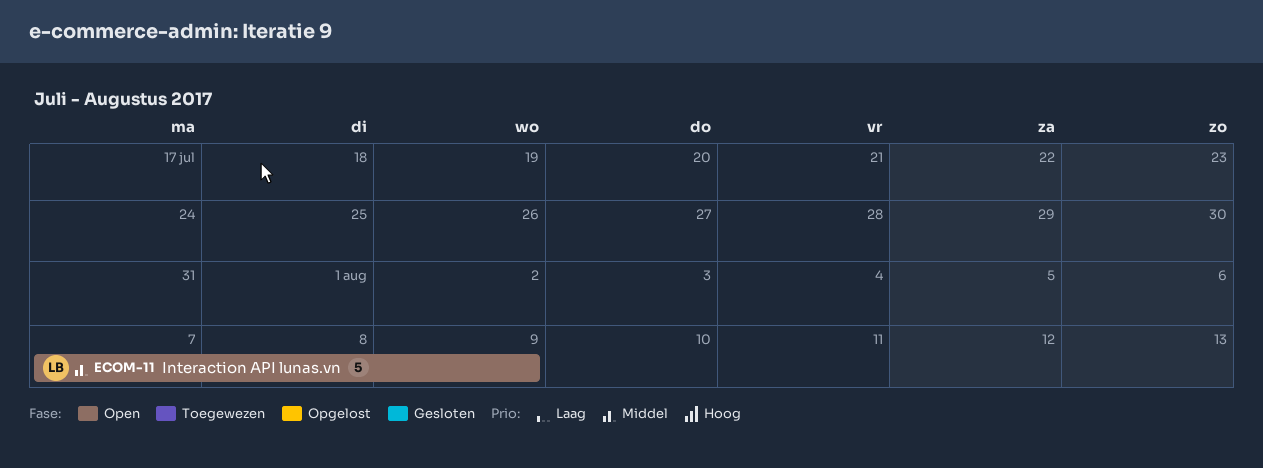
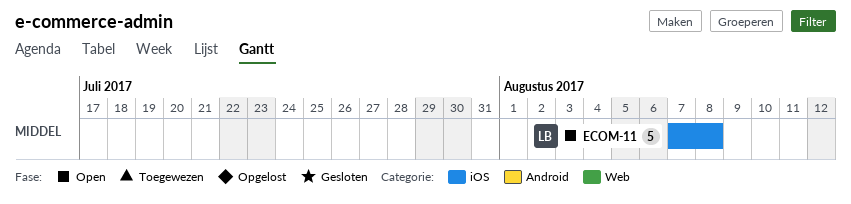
ECOM-11, due: Aug 9 -> Aug 8

